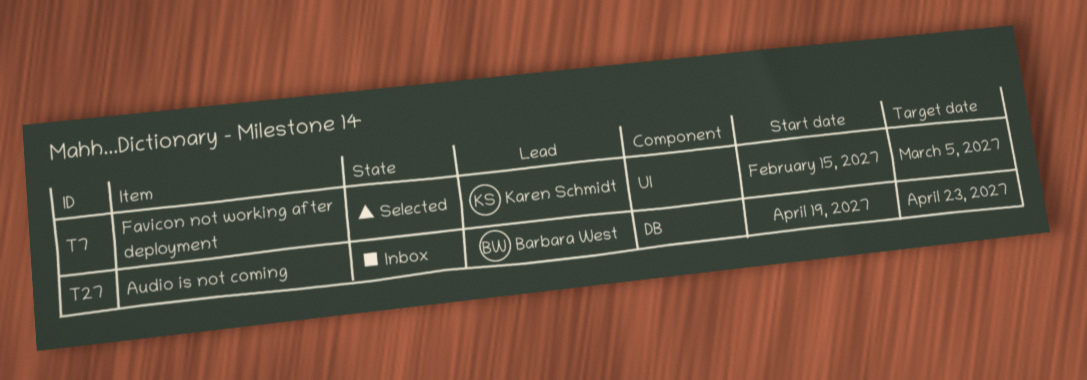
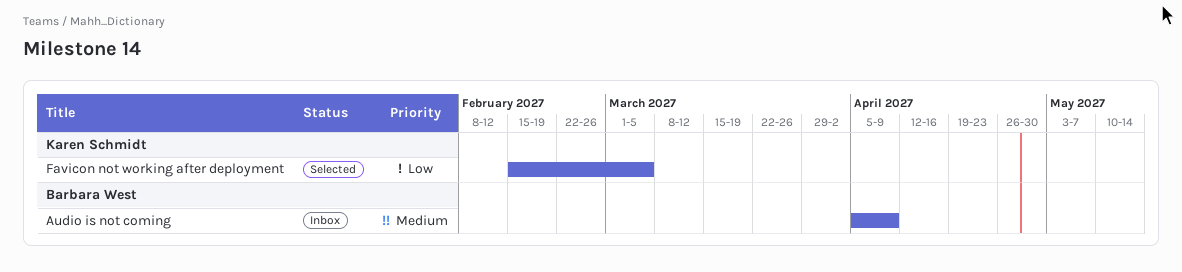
Audio is not coming, start: Apr 19 -> Apr 5
Audio is not coming, due: Apr 23 -> Apr 9

